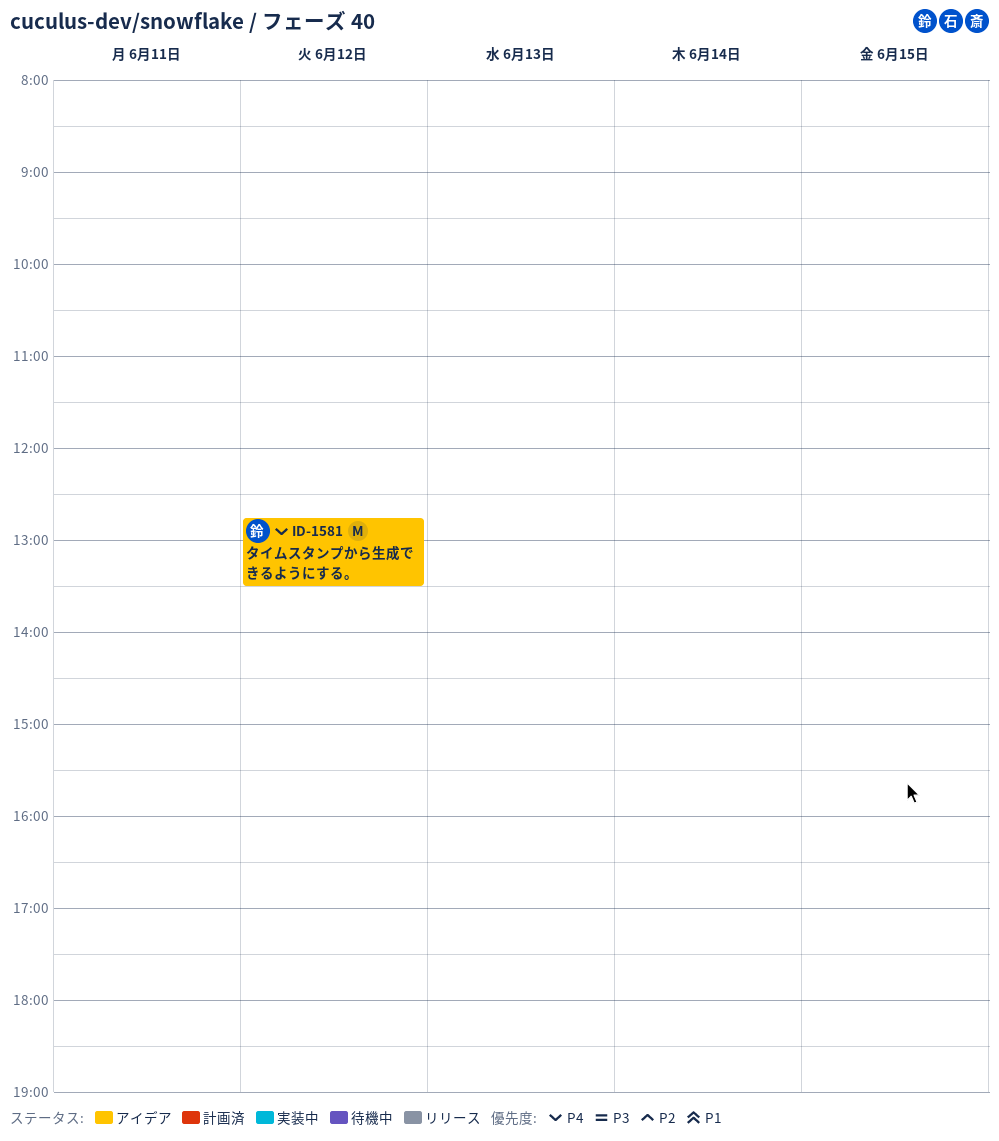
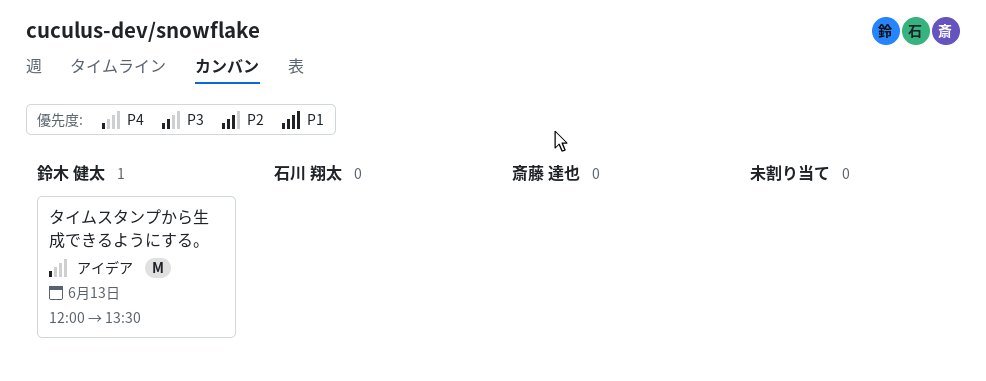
タイムスタンプから生成できるようにする。, day: Jun 12 -> Jun 13
タイムスタンプから生成できるようにする。, begins: 12:45 -> 12:00

